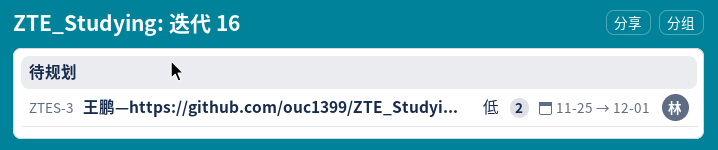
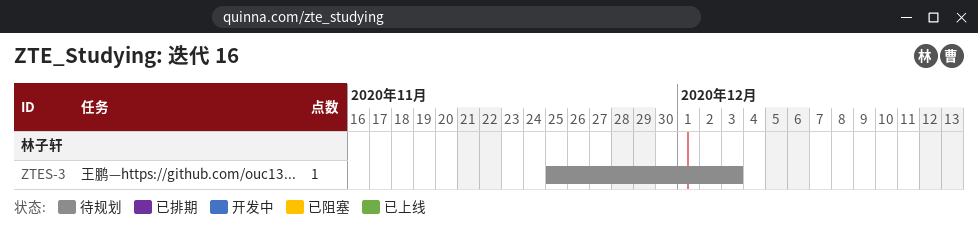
ZTES-3, estimate: 2 -> 1
ZTES-3, due: Dec 1 -> Dec 3

